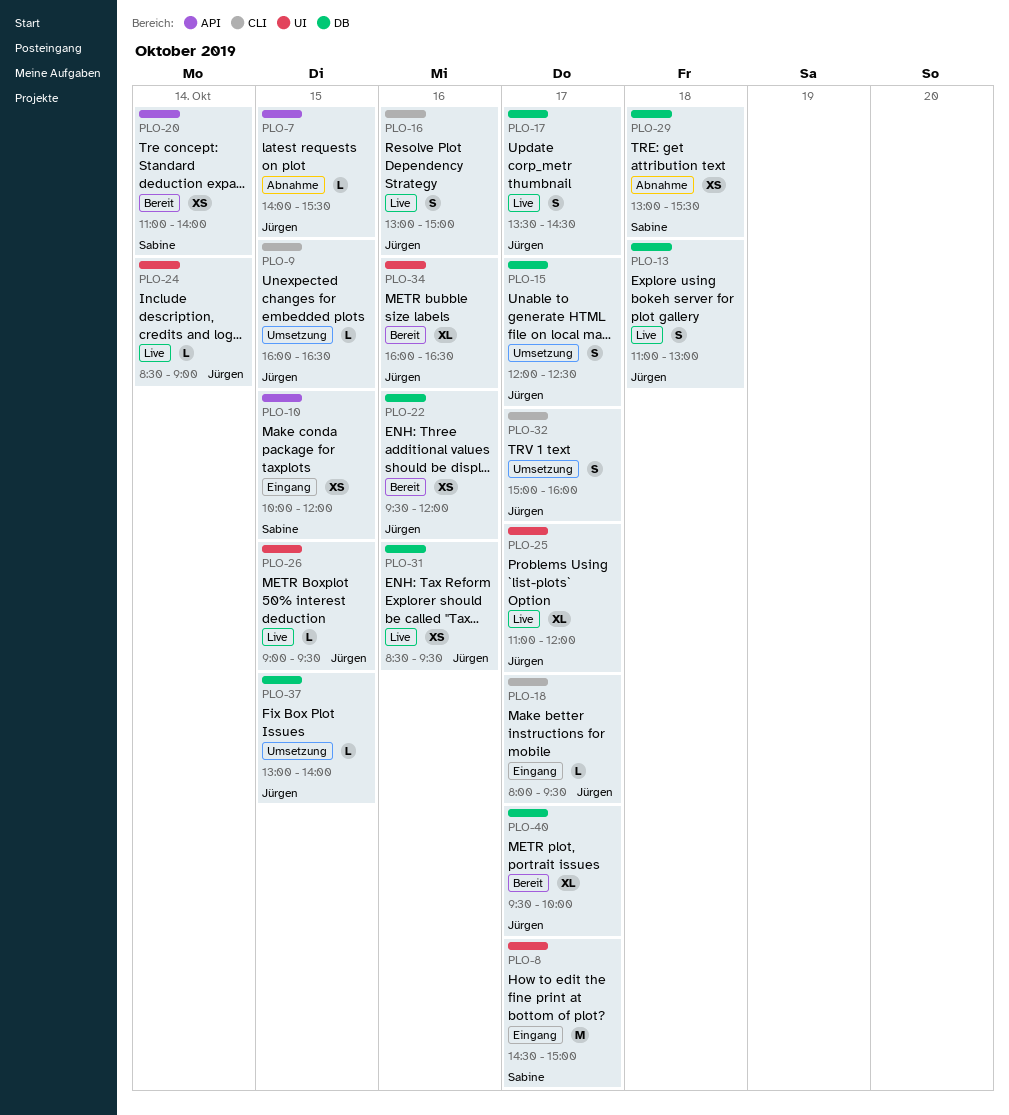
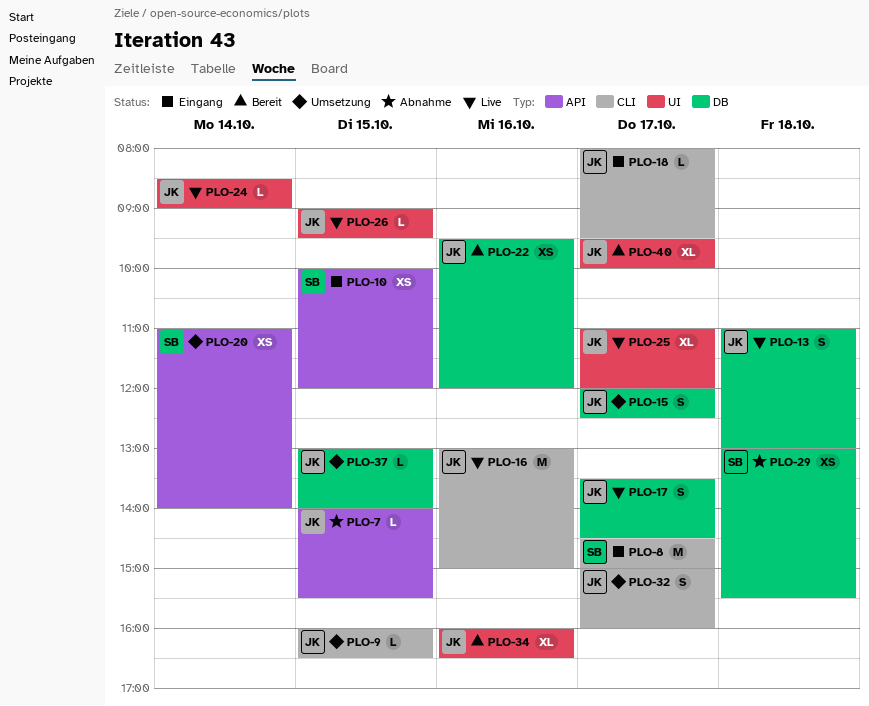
PLO-8, label: UI -> CLI
PLO-16, estimate: S -> M
PLO-20, status: Bereit -> Umsetzung
PLO-31: present -> none
PLO-40, label: DB -> UI

